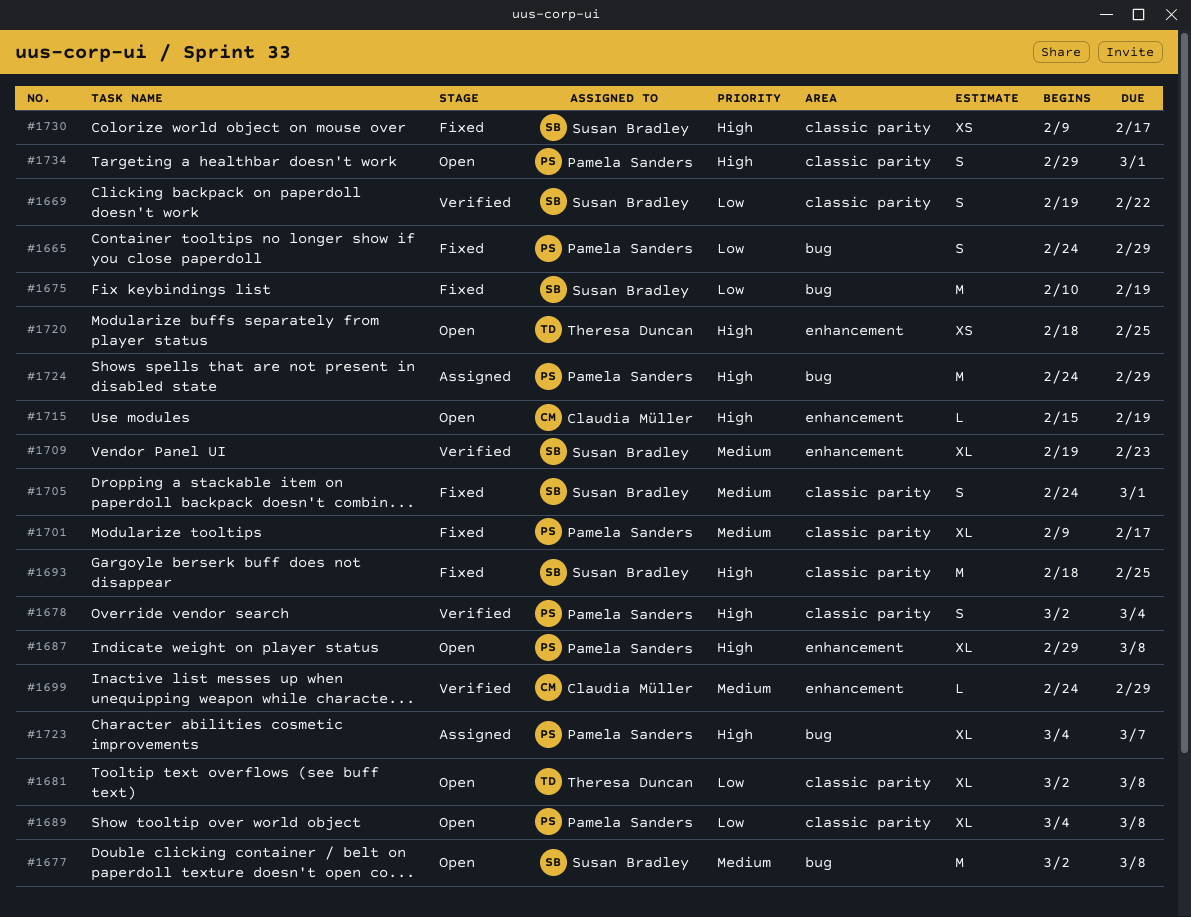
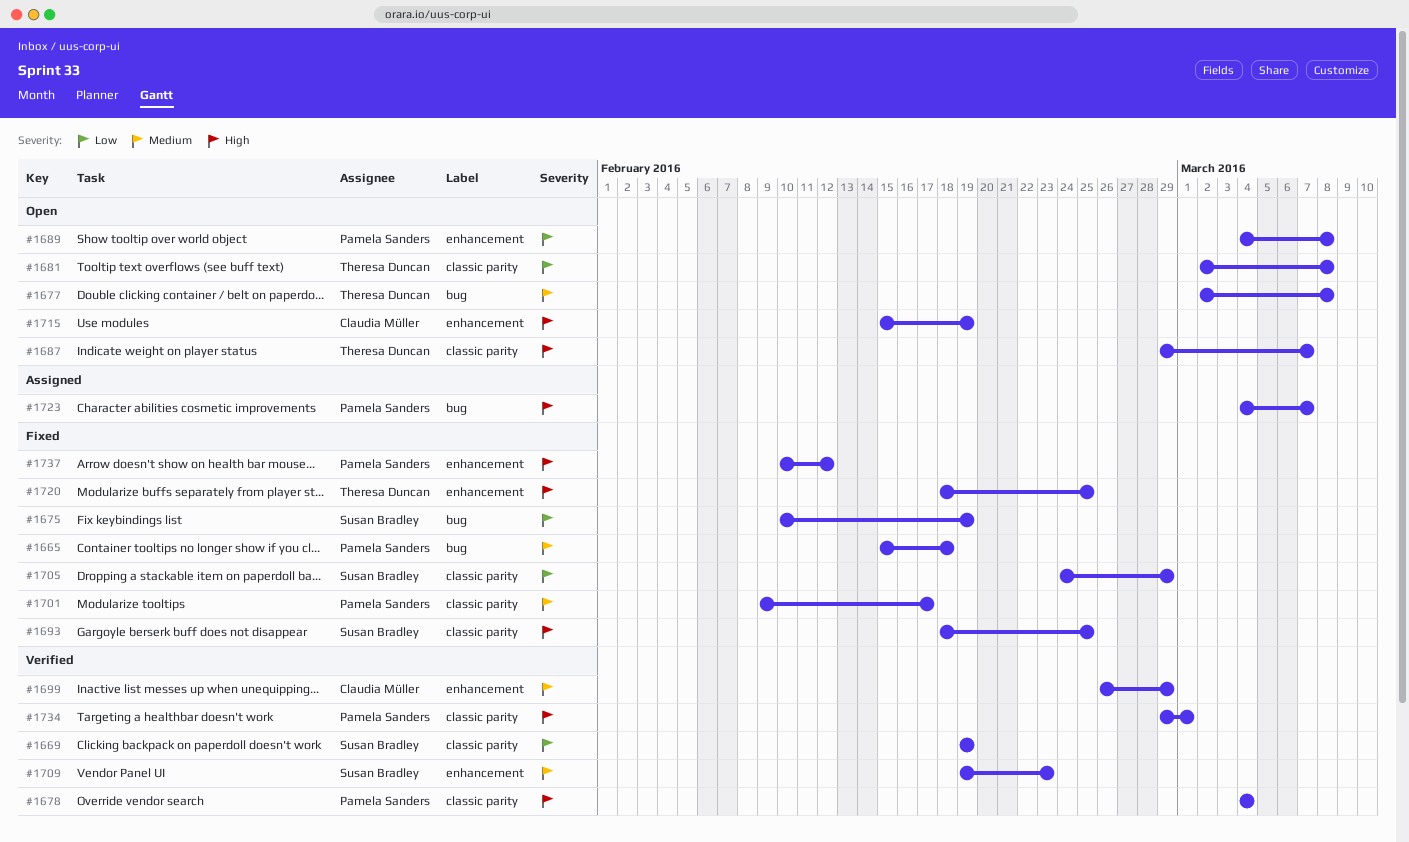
#1665, priority: Low -> Medium
#1665, start: Feb 24 -> Feb 15
#1665, due: Feb 29 -> Feb 18
#1669, due: Feb 22 -> Feb 19
#1677, owner: Susan Bradley -> Theresa Duncan
#1678, start: Mar 2 -> Mar 4
#1687, owner: Pamela Sanders -> Theresa Duncan
#1687, label: enhancement -> classic parity
#1687, due: Mar 8 -> Mar 7
#1689, label: classic parity -> enhancement
#1699, start: Feb 24 -> Feb 26
#1705, priority: Medium -> Low
#1705, due: Mar 1 -> Feb 29
#1720, status: Open -> Fixed
#1724: present -> none
#1730: present -> none
#1734, status: Open -> Verified
#1737: none -> present

